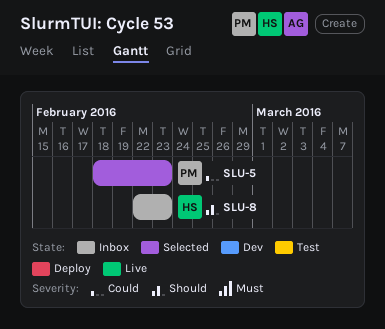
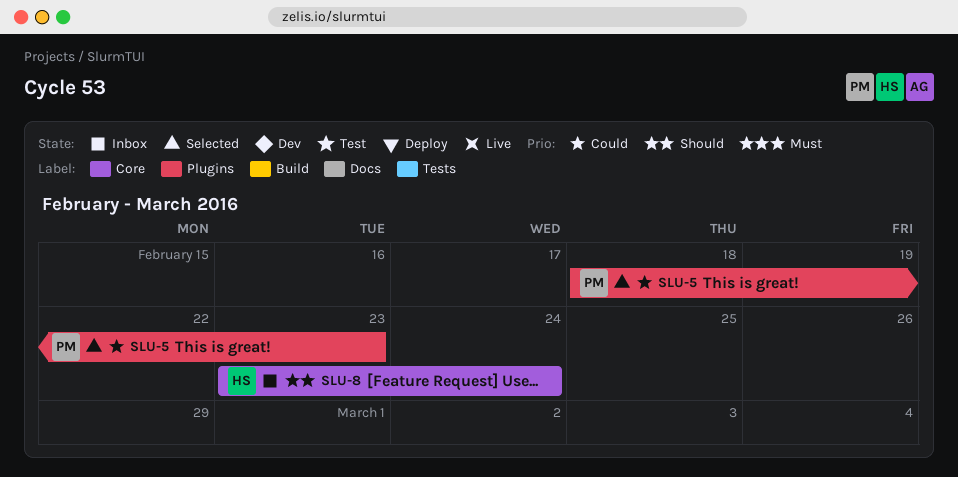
SLU-8, start: Feb 22 -> Feb 23
SLU-8, due: Feb 23 -> Feb 24

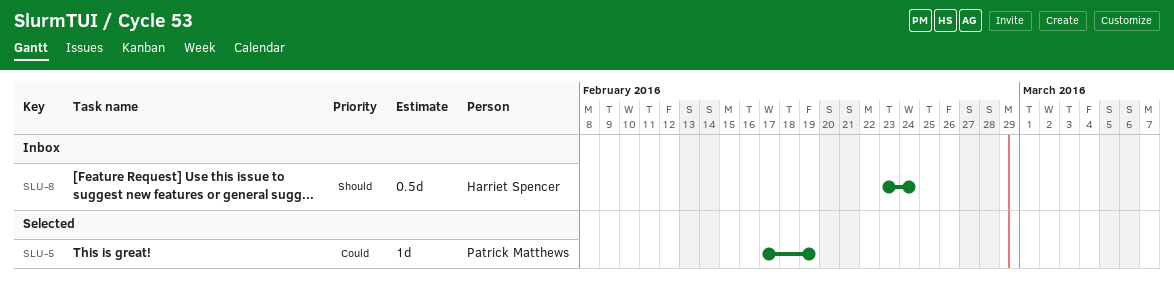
SLU-5, start: Feb 18 -> Feb 17
SLU-5, due: Feb 23 -> Feb 19

